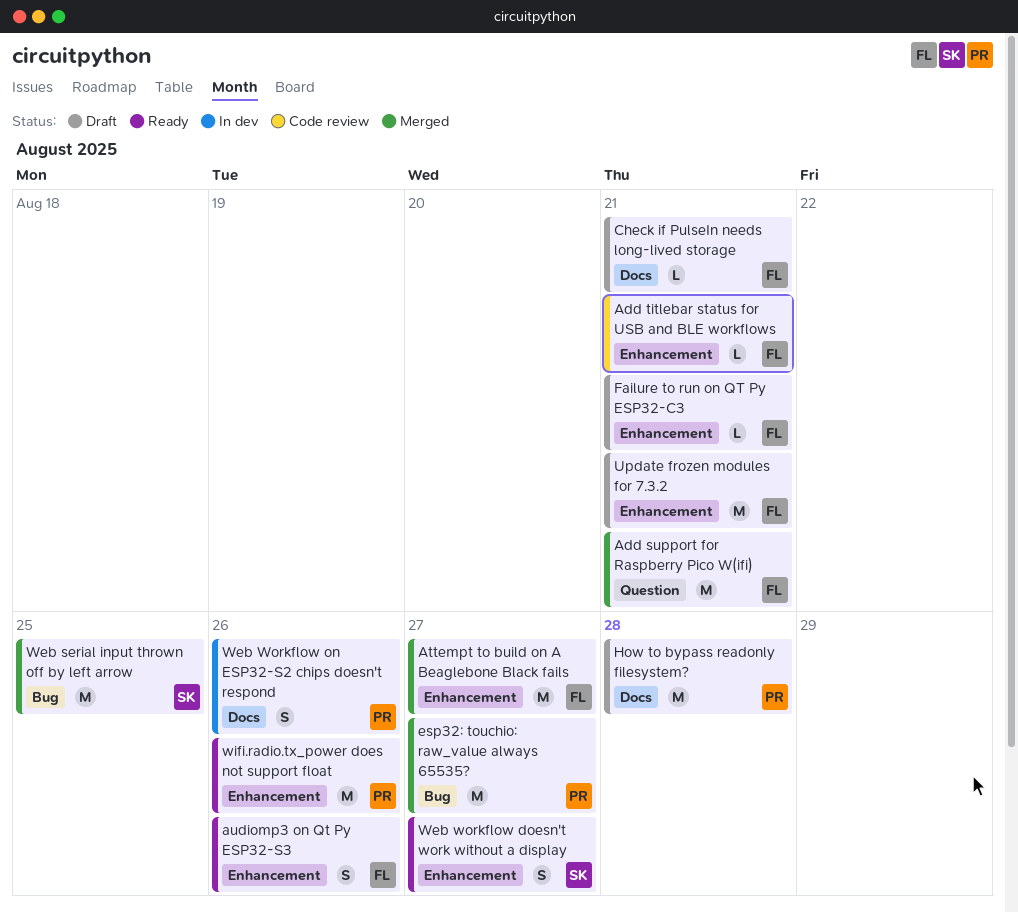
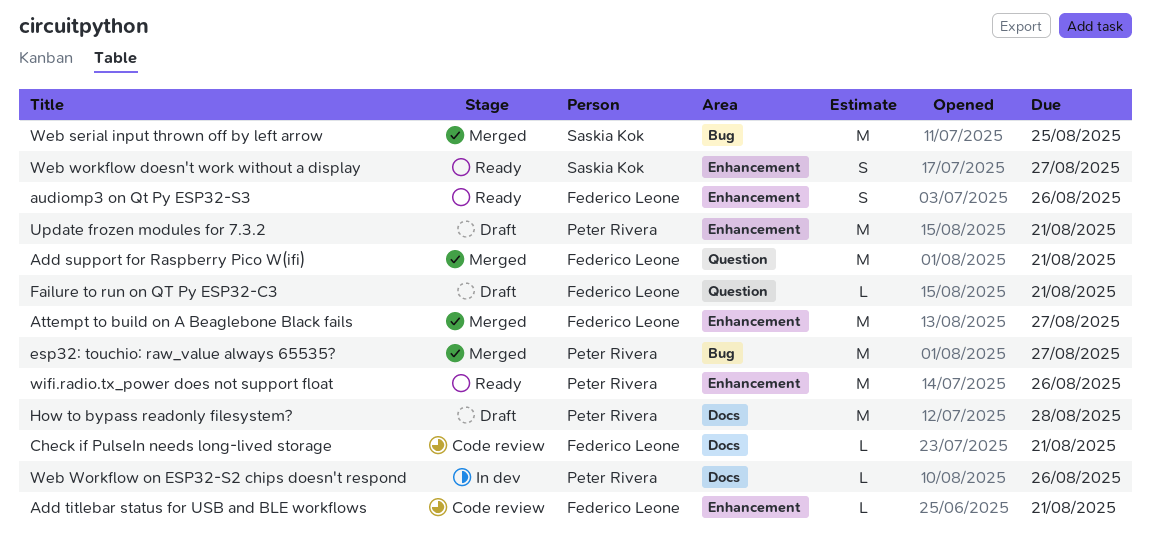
Check if PulseIn needs long-lived storage, status: Draft -> Code review
Failure to run on QT Py ESP32-C3, label: Enhancement -> Question
Update frozen modules for 7.3.2, owner: Federico Leone -> Peter Rivera
Web Workflow on ESP32-S2 chips doesn't respond, estimate: S -> L

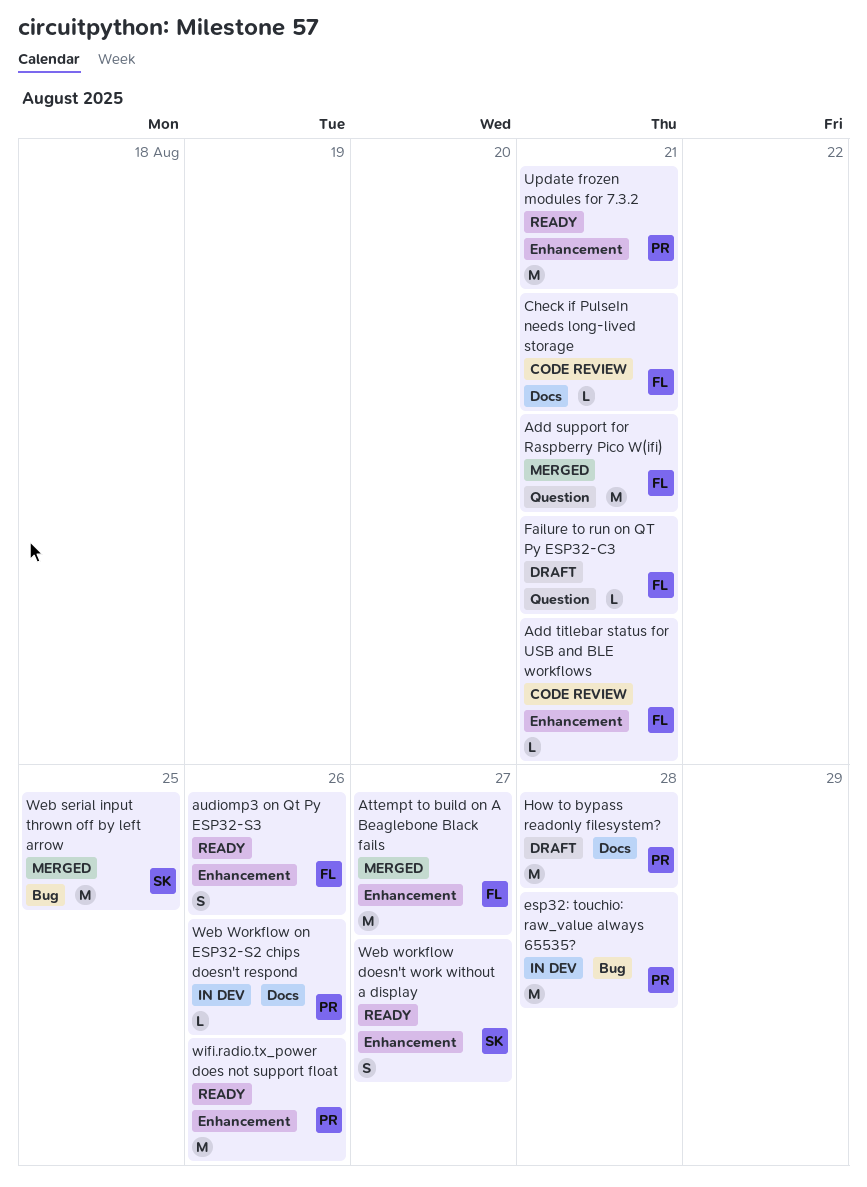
esp32: touchio: raw_value always 65535?, status: Merged -> In dev
esp32: touchio: raw_value always 65535?, due: Aug 27 -> Aug 28
Update frozen modules for 7.3.2, status: Draft -> Ready

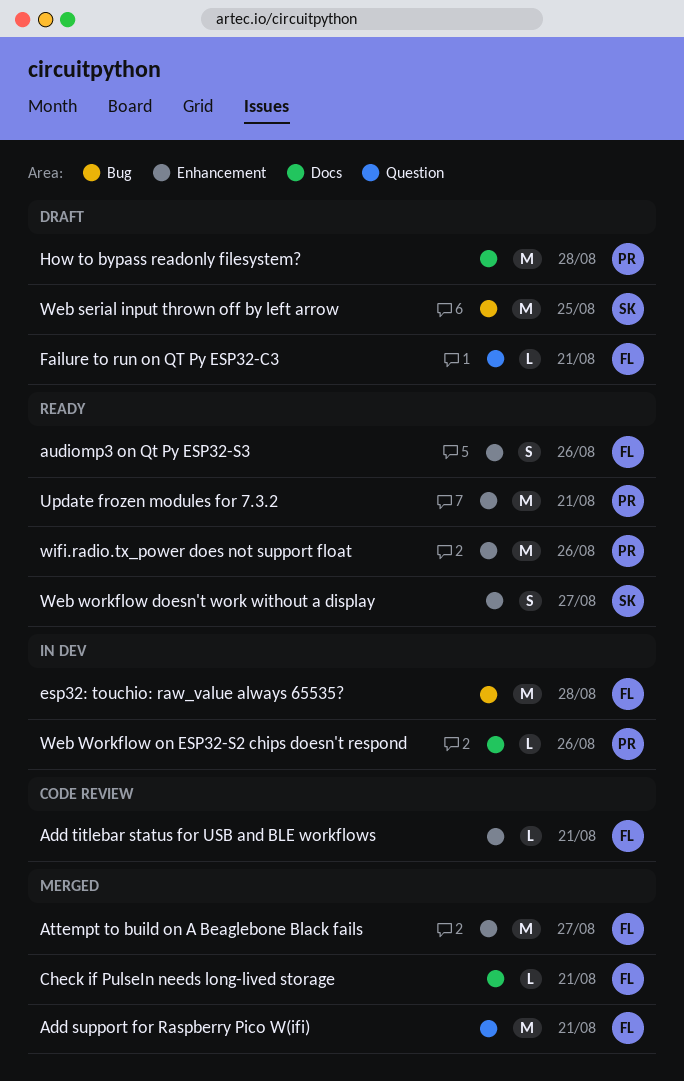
Check if PulseIn needs long-lived storage, status: Code review -> Merged
esp32: touchio: raw_value always 65535?, owner: PR -> FL
Web serial input thrown off by left arrow, status: Merged -> Draft

